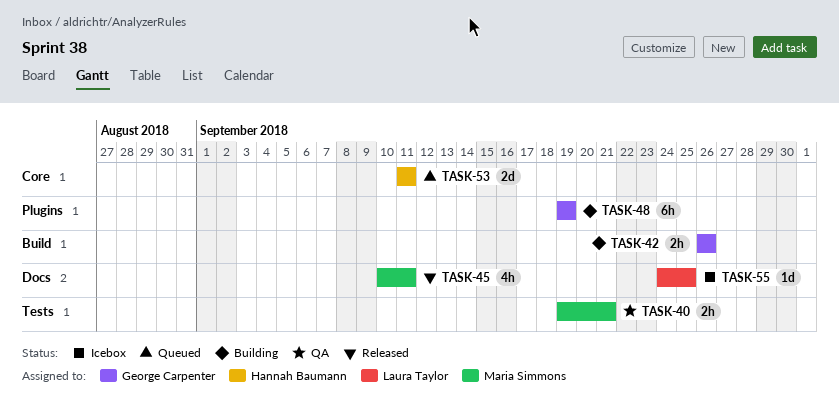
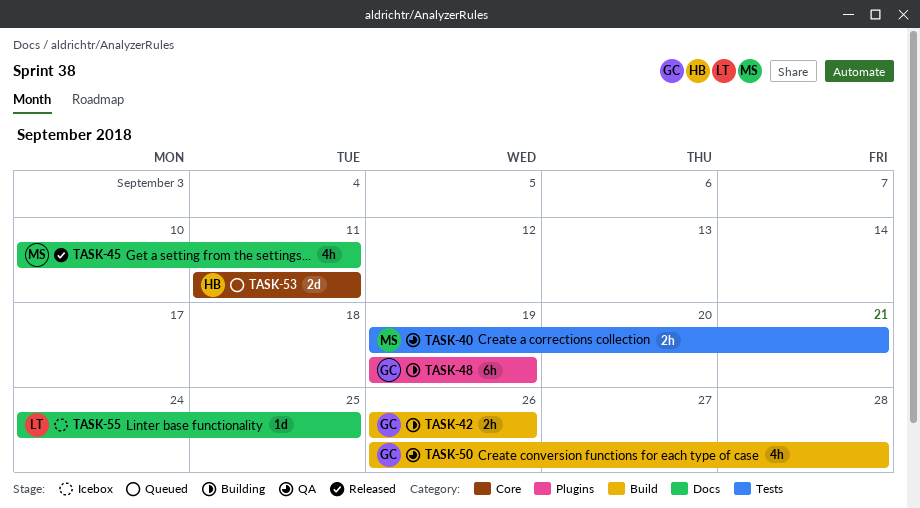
TASK-50: none -> present

